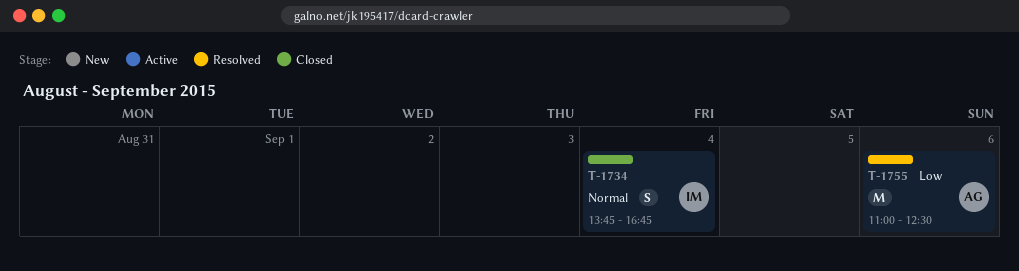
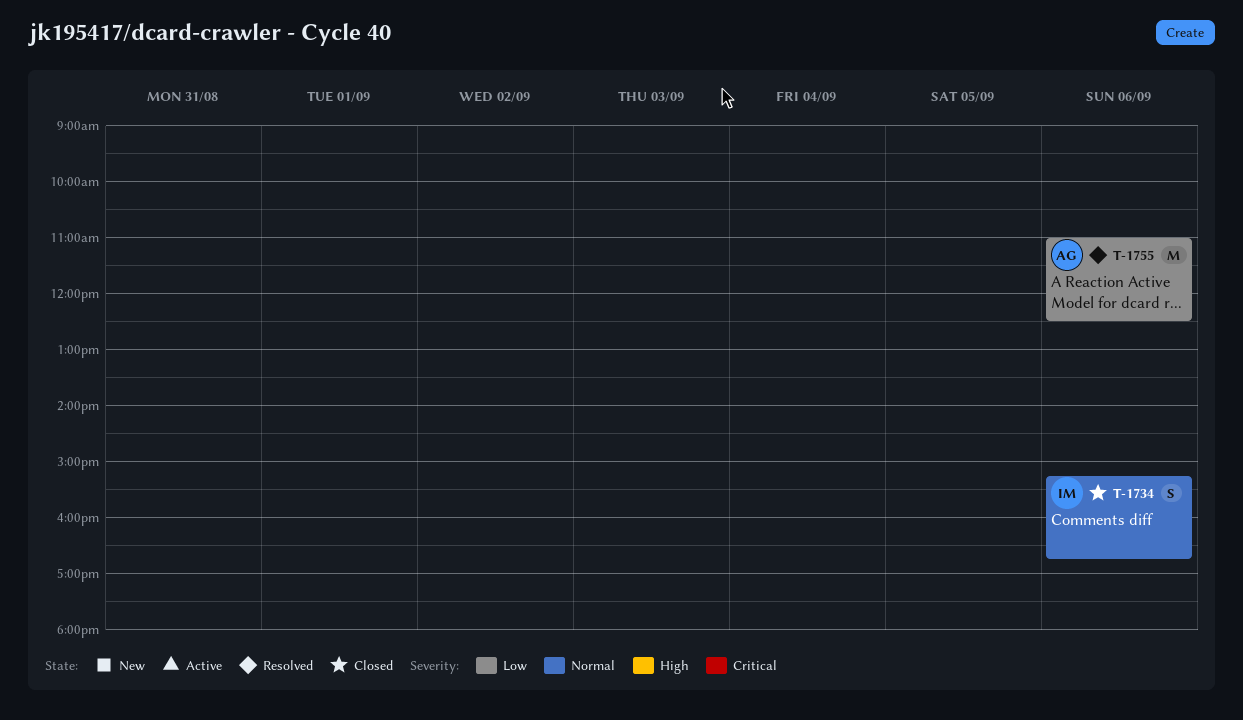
T-1734, day: Sep 4 -> Sep 6
T-1734, begins: 13:45 -> 15:15

